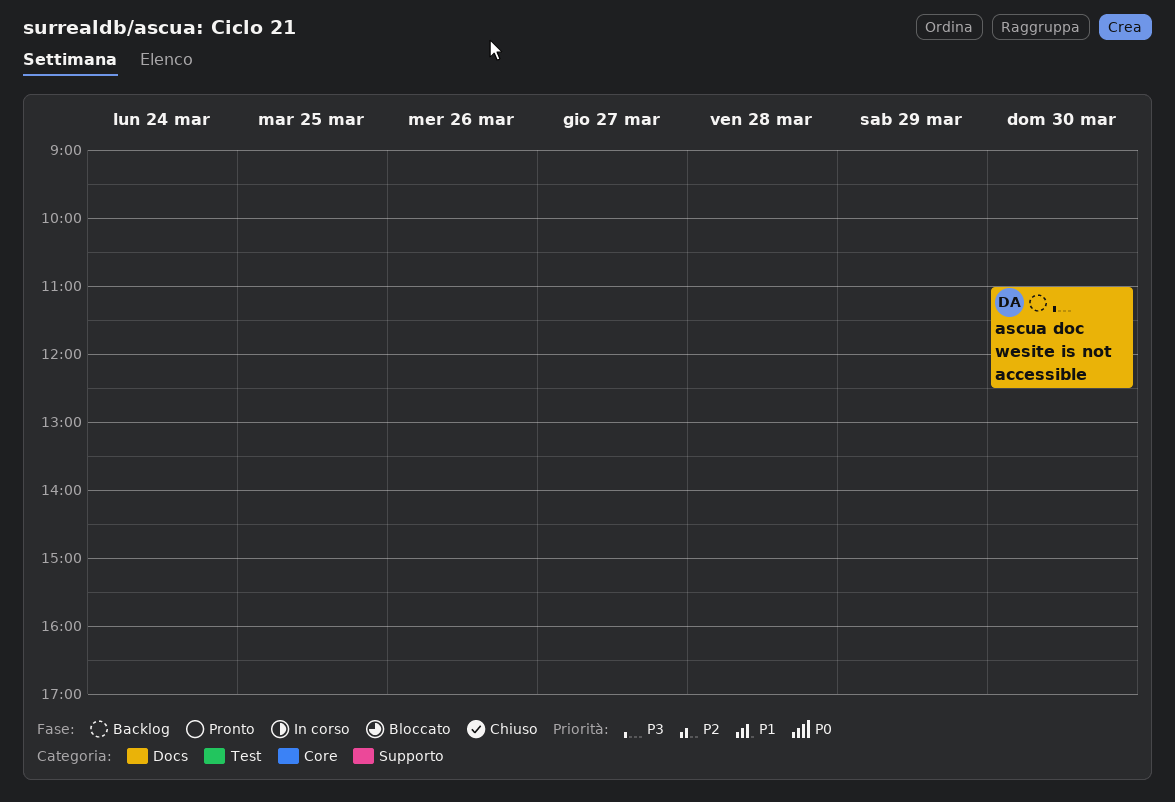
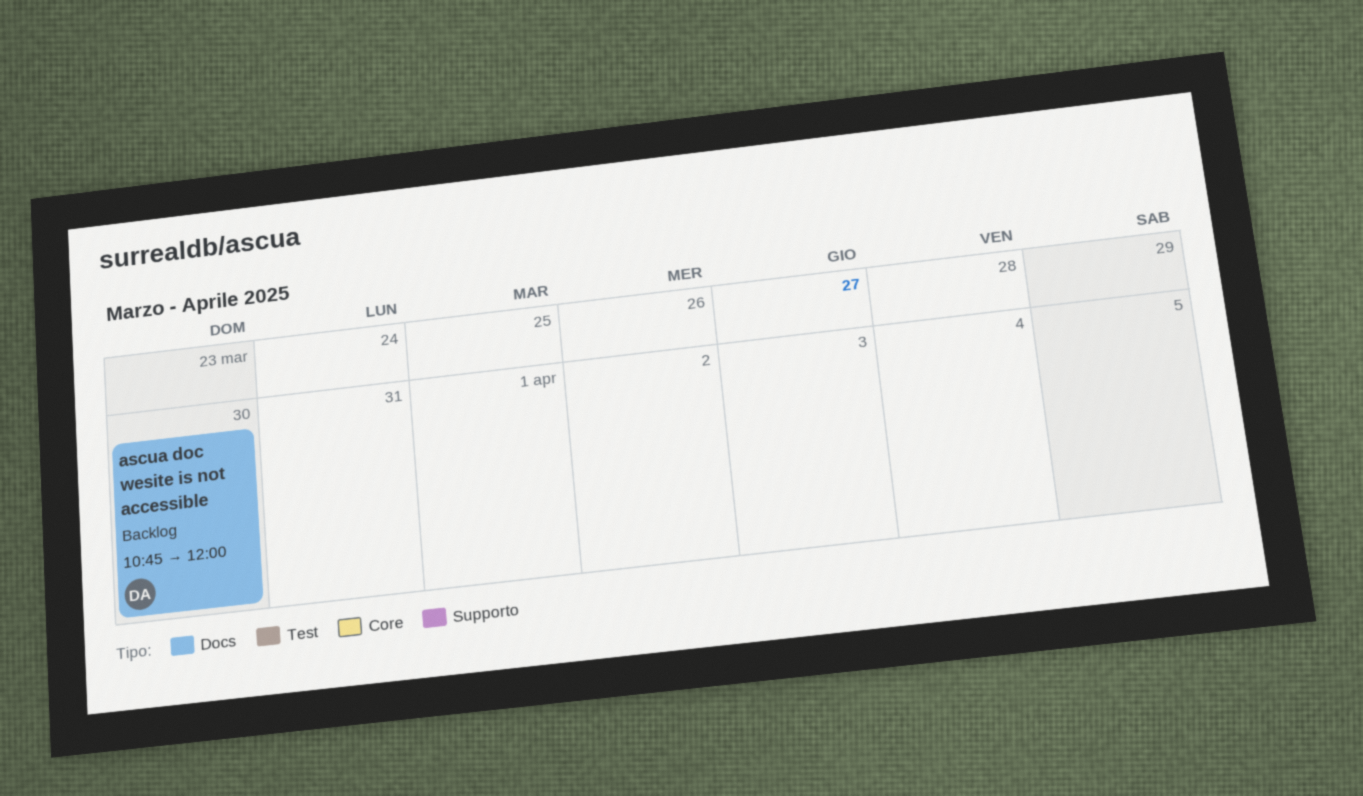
ascua doc wesite is not accessible, begins: 11:00 -> 10:45
ascua doc wesite is not accessible, ends: 12:30 -> 12:00

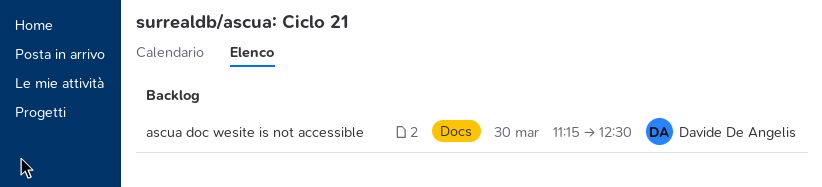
ascua doc wesite is not accessible, begins: 10:45 -> 11:15
ascua doc wesite is not accessible, ends: 12:00 -> 12:30

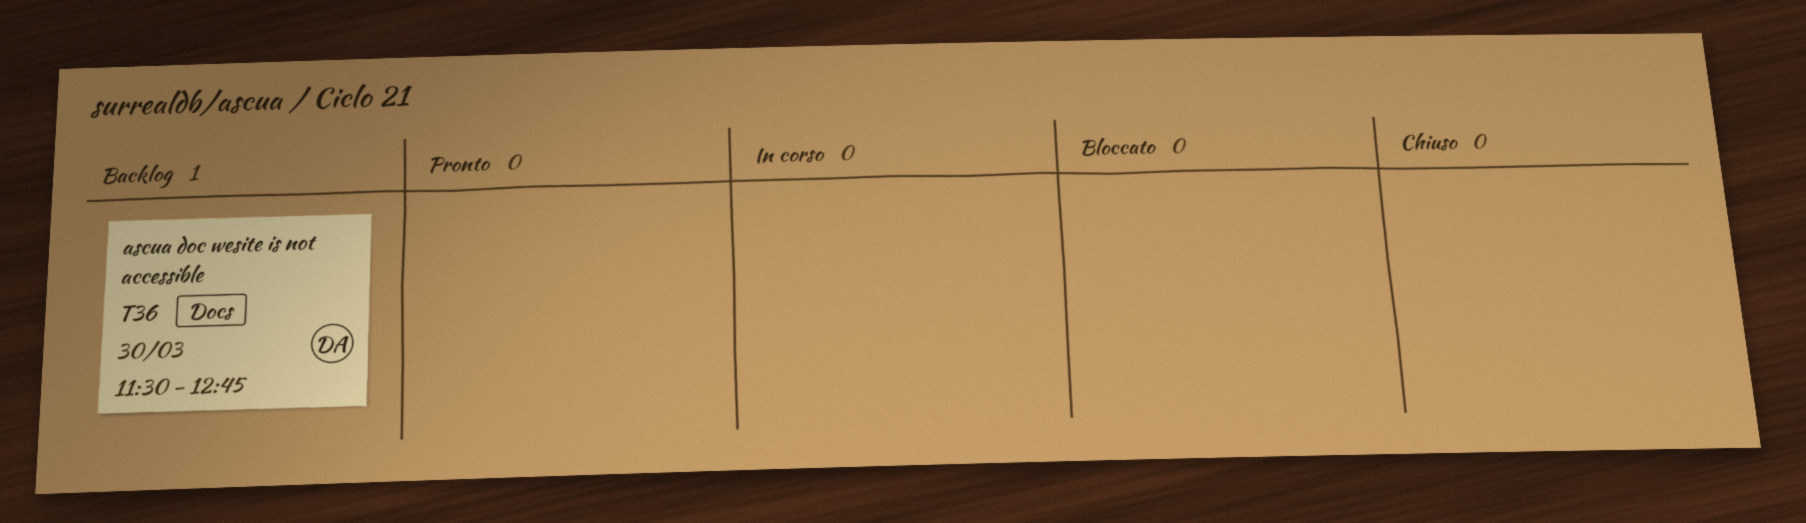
ascua doc wesite is not accessible, begins: 11:15 -> 11:30
ascua doc wesite is not accessible, ends: 12:30 -> 12:45

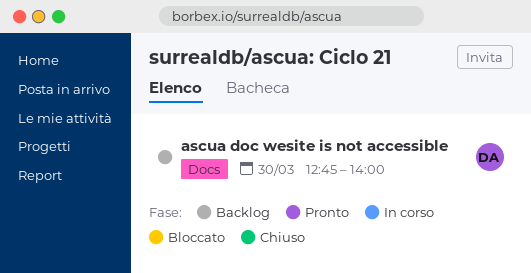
ascua doc wesite is not accessible, begins: 11:30 -> 12:45
ascua doc wesite is not accessible, ends: 12:45 -> 14:00

